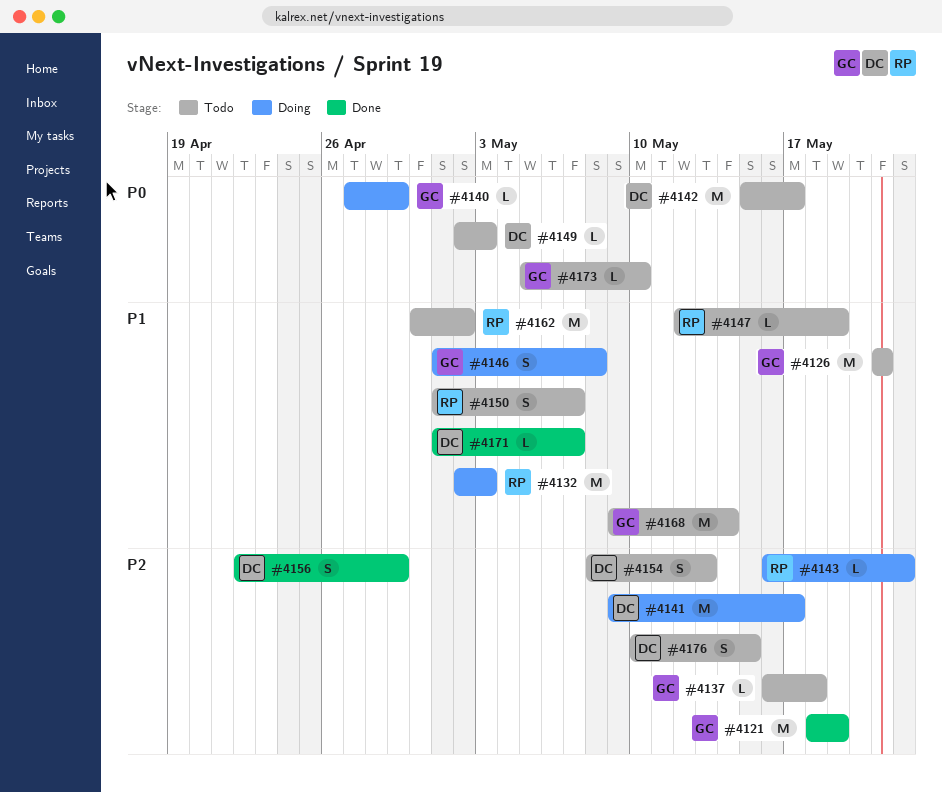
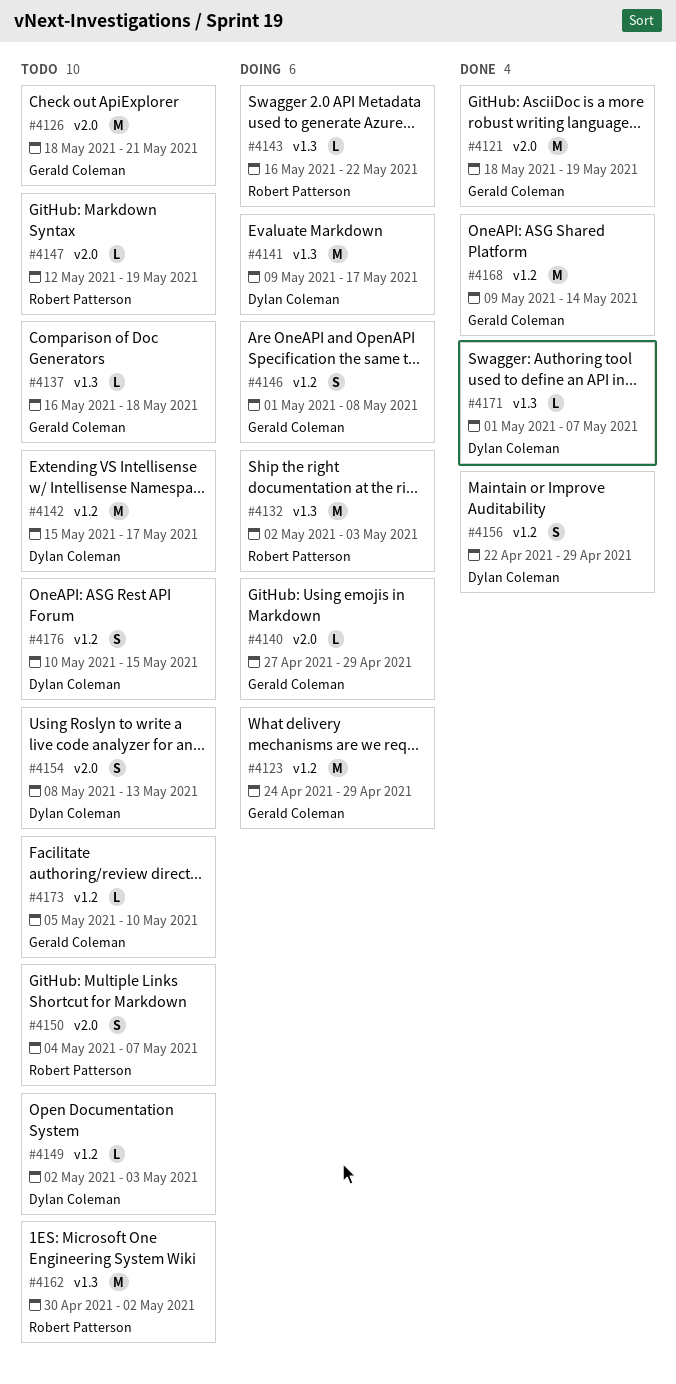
#4123: none -> present
#4126, start: May 21 -> May 18
#4150, start: May 1 -> May 4
#4168, status: Todo -> Done

